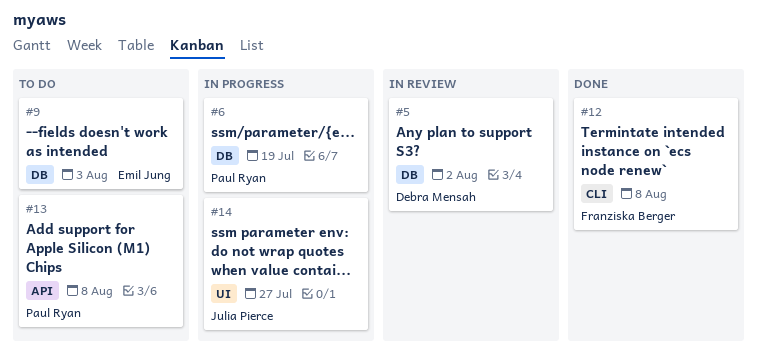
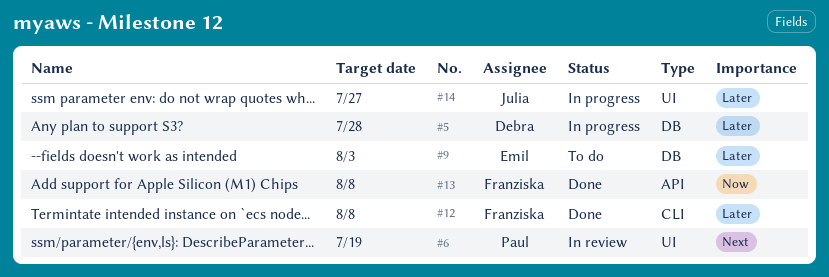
#5, status: In review -> In progress
#5, due: Aug 2 -> Jul 28
#6, status: In progress -> In review
#6, label: DB -> UI
#13, status: To do -> Done
#13, owner: Paul Ryan -> Franziska Berger

